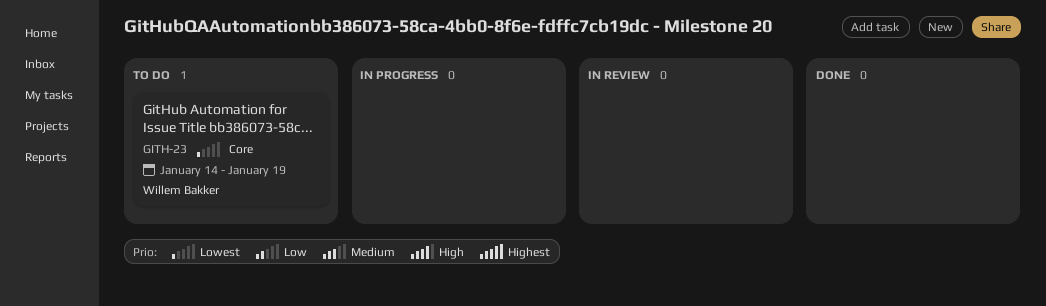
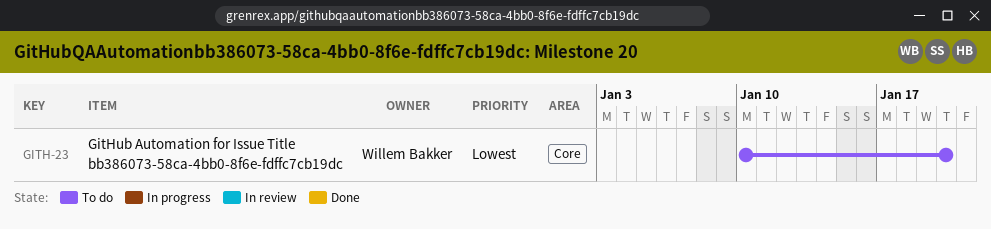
GITH-23, start: Jan 14 -> Jan 10
GITH-23, due: Jan 19 -> Jan 20

